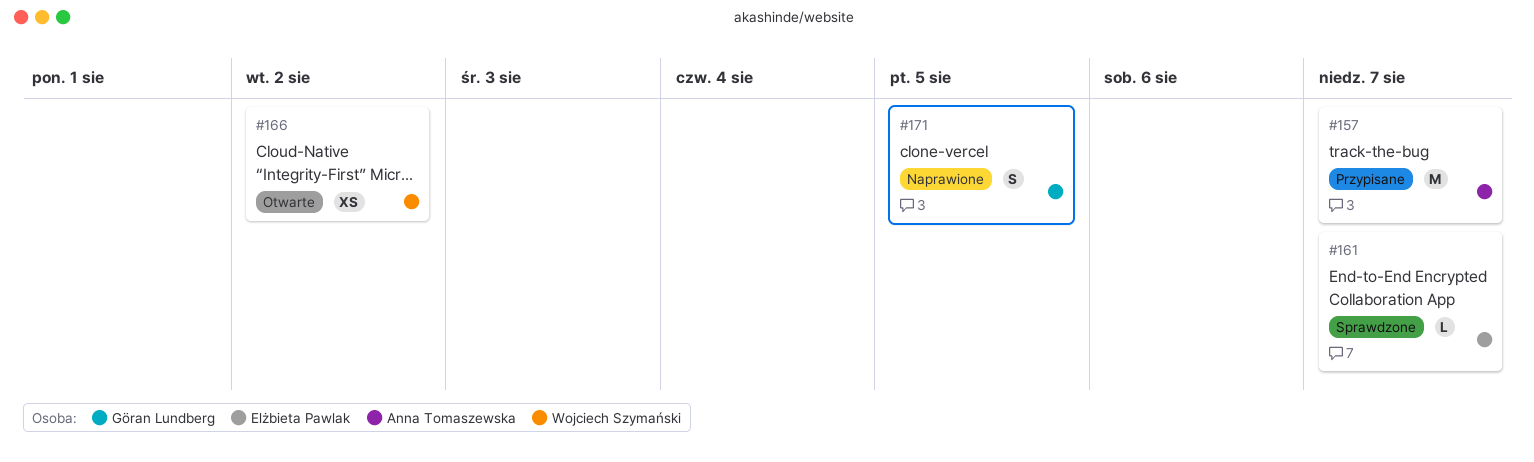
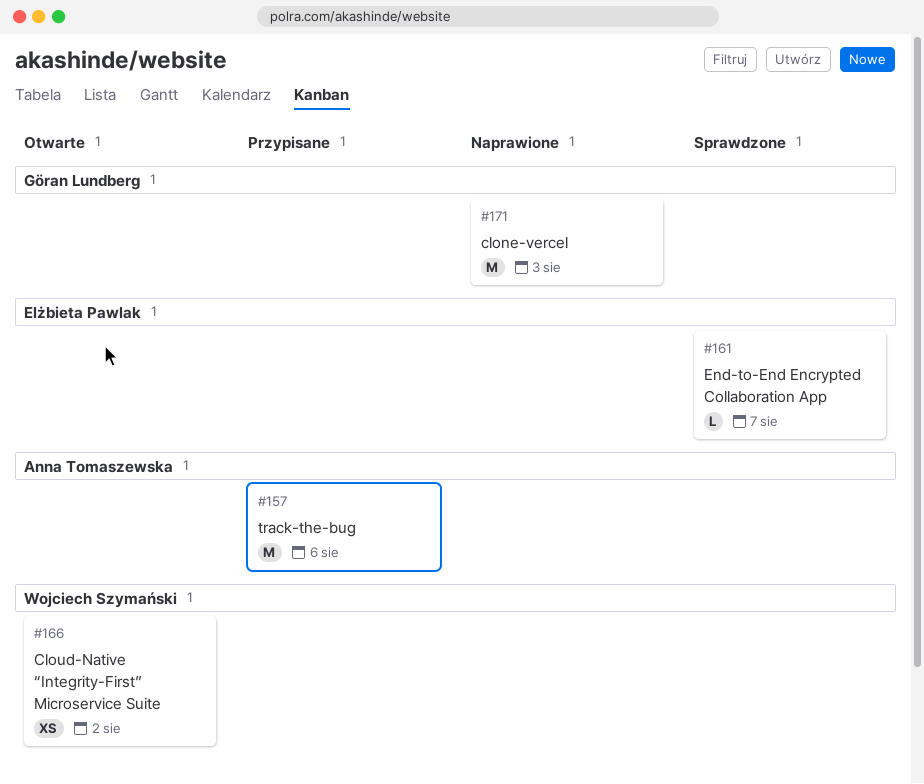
#157, due: Aug 7 -> Aug 6
#171, estimate: S -> M
#171, due: Aug 5 -> Aug 3

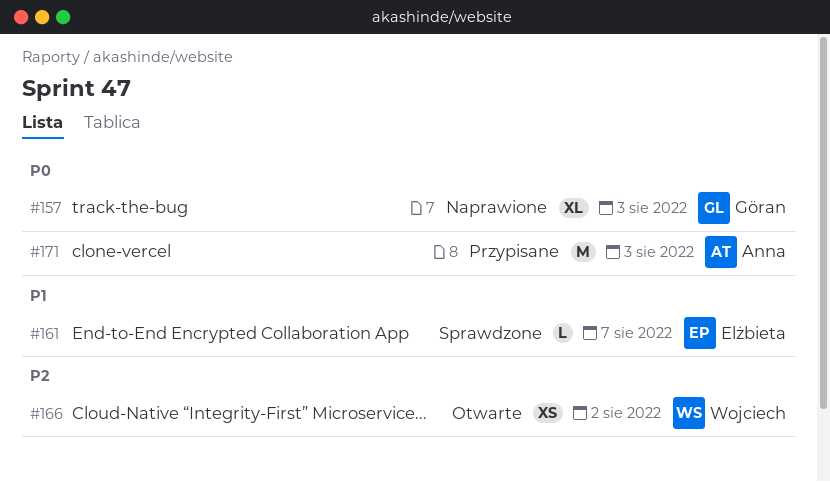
#157, status: Przypisane -> Naprawione
#157, owner: Anna Tomaszewska -> Göran Lundberg
#157, estimate: M -> XL
#157, due: Aug 6 -> Aug 3
#171, status: Naprawione -> Przypisane
#171, owner: Göran Lundberg -> Anna Tomaszewska

